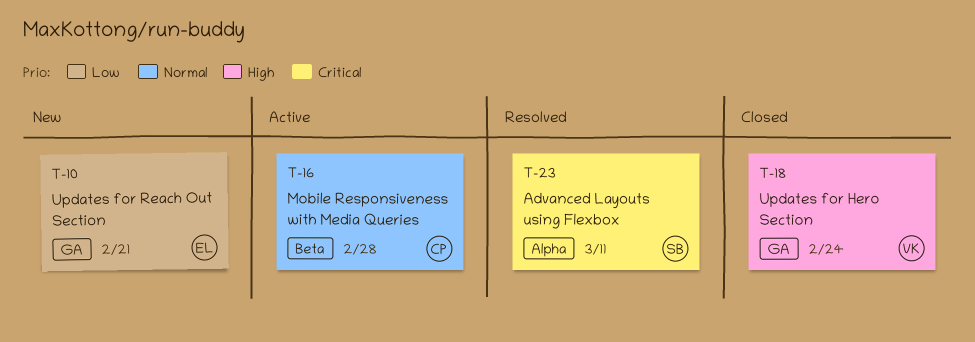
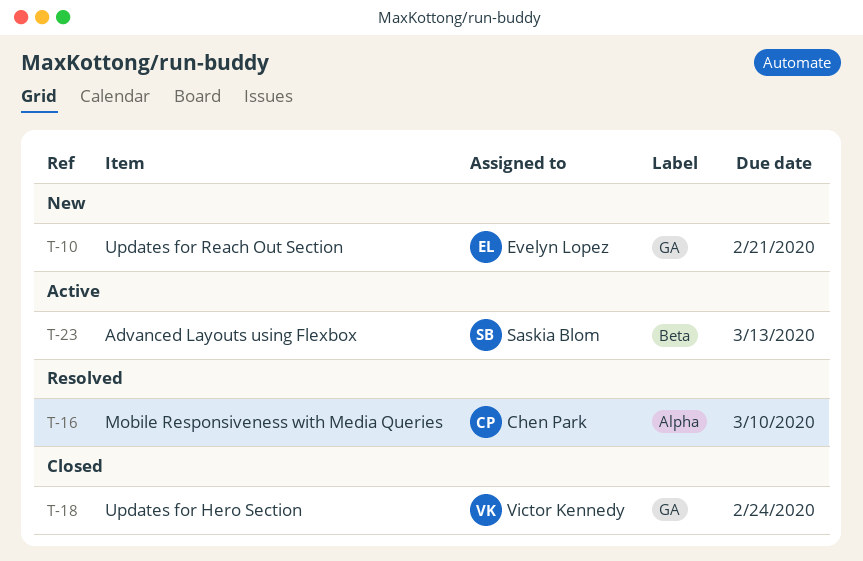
T-16, status: Active -> Resolved
T-16, label: Beta -> Alpha
T-16, due: Feb 28 -> Mar 10
T-23, status: Resolved -> Active
T-23, label: Alpha -> Beta
T-23, due: Mar 11 -> Mar 13

